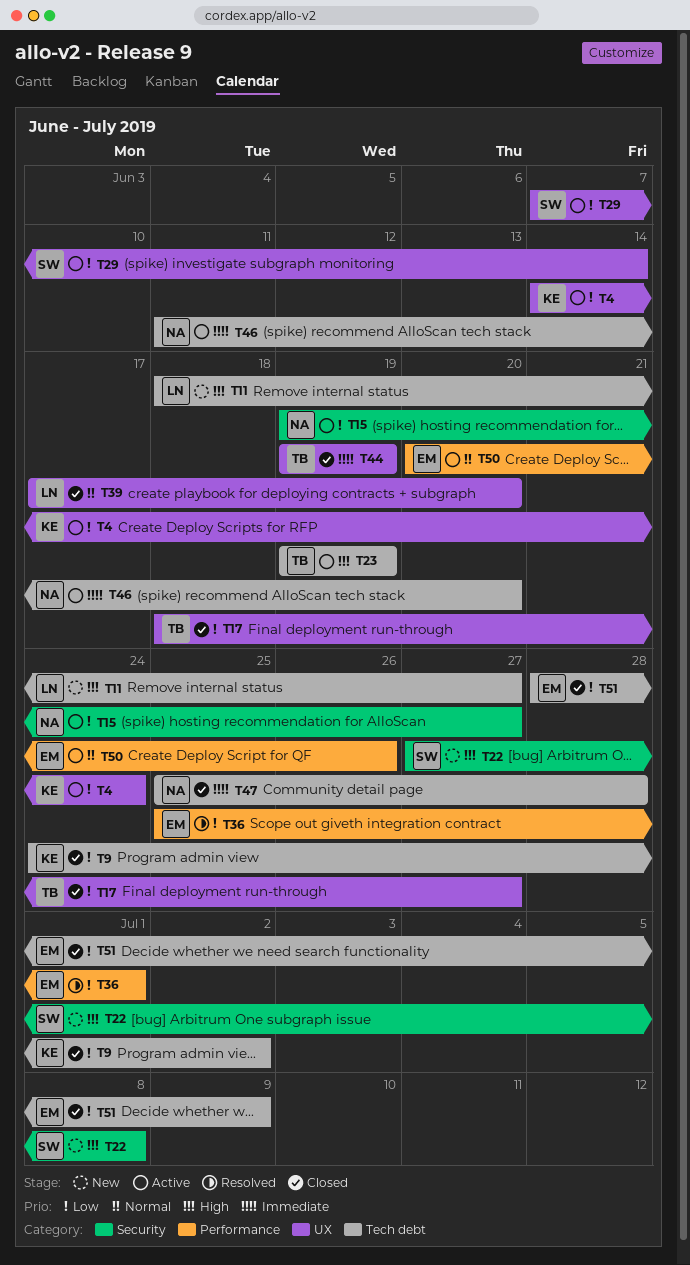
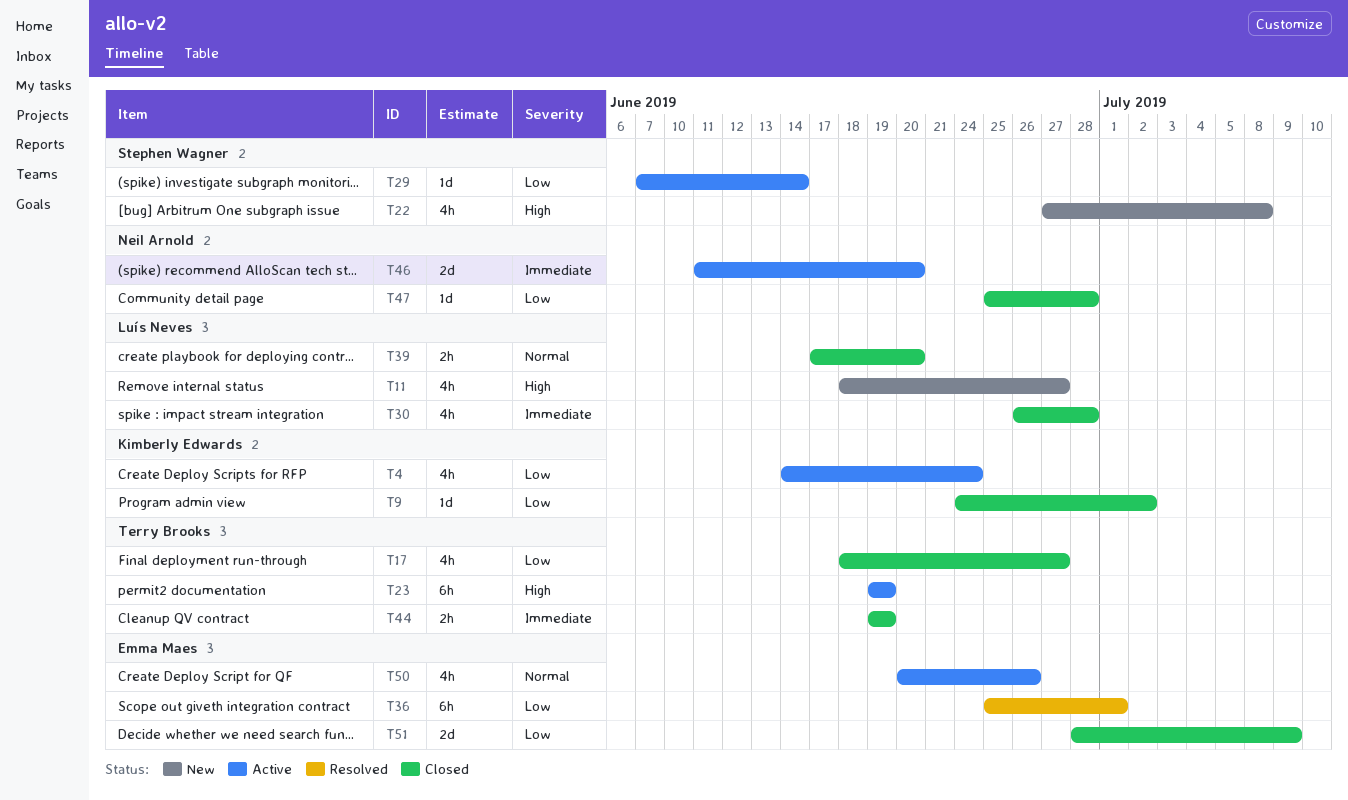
T15: present -> none
T30: none -> present
T47, priority: Immediate -> Low

